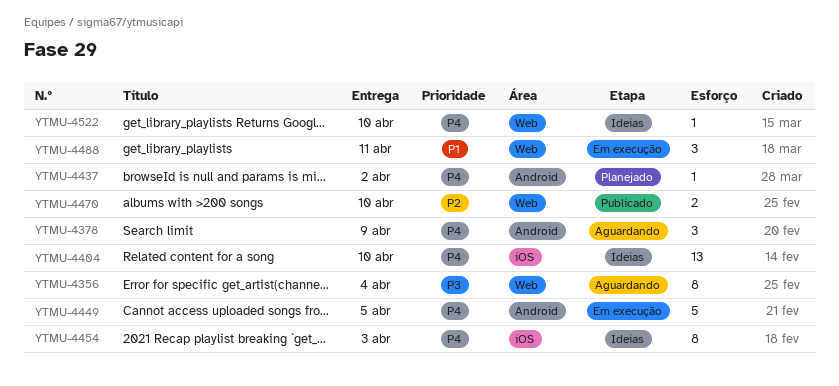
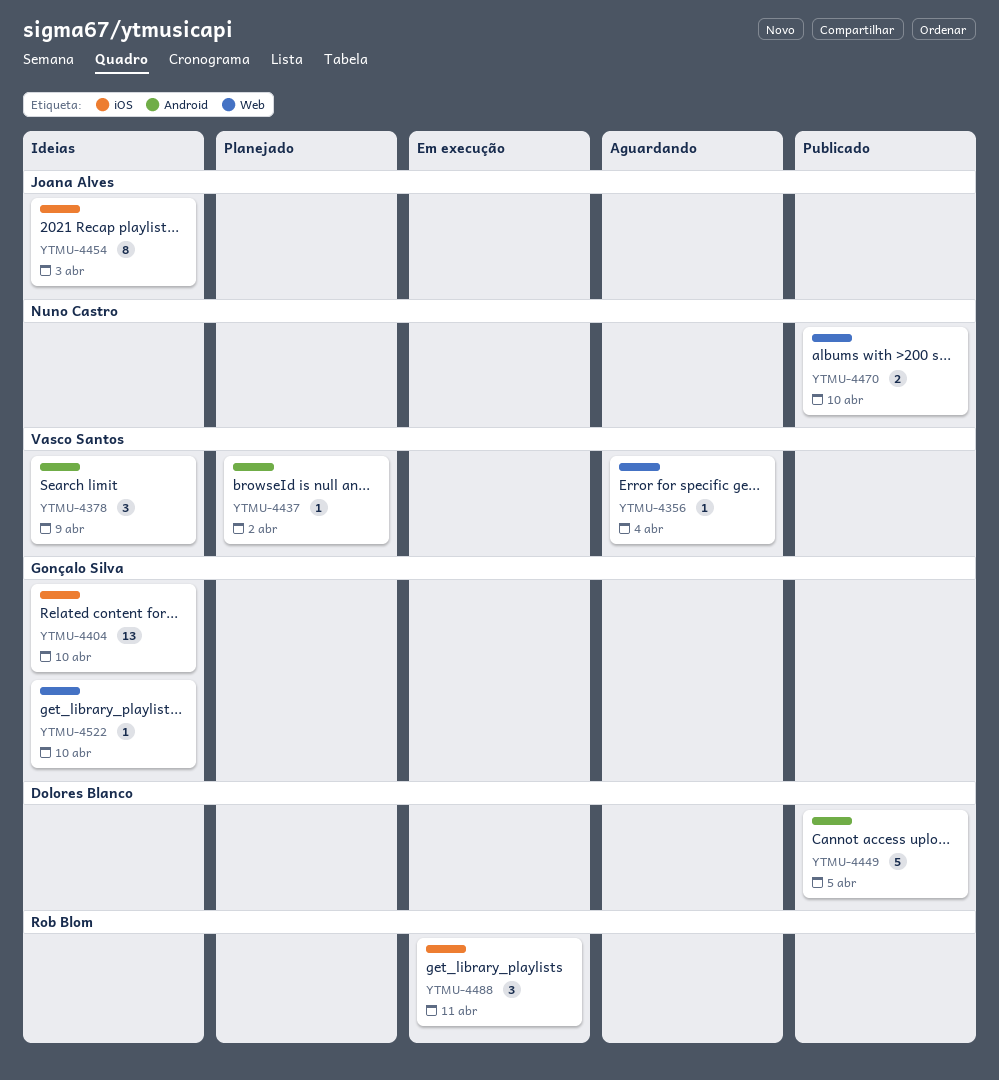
YTMU-4356, estimate: 8 -> 1
YTMU-4378, status: Aguardando -> Ideias
YTMU-4449, status: Em execução -> Publicado
YTMU-4488, label: Web -> iOS

